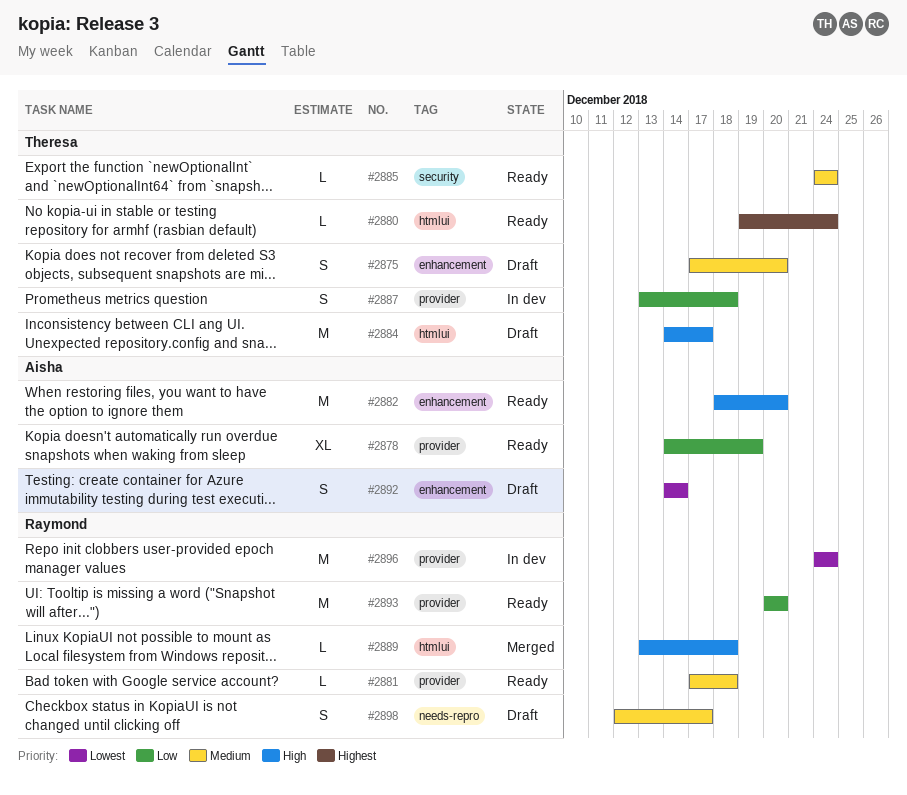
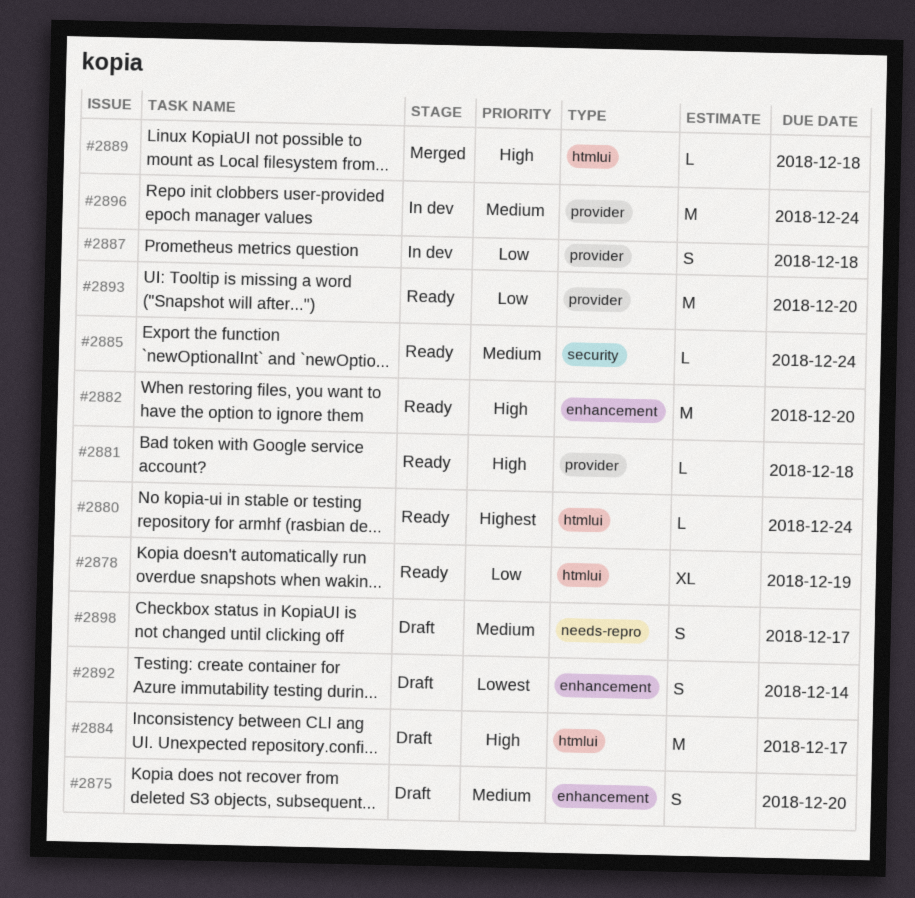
#2878, label: provider -> htmlui
#2881, priority: Medium -> High
#2896, priority: Lowest -> Medium

